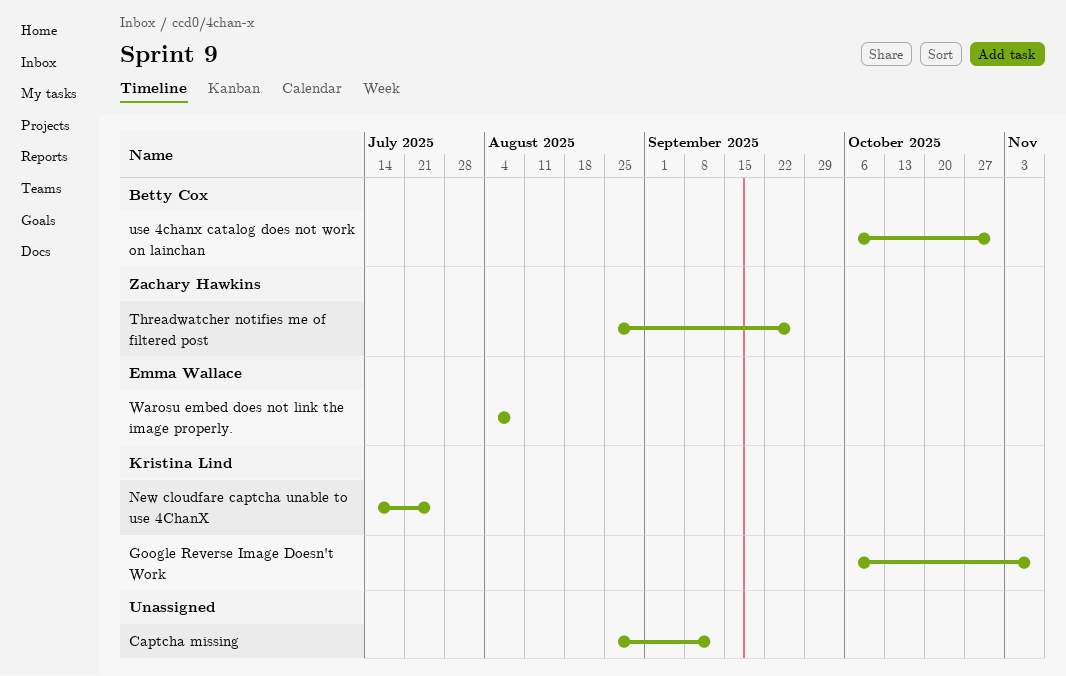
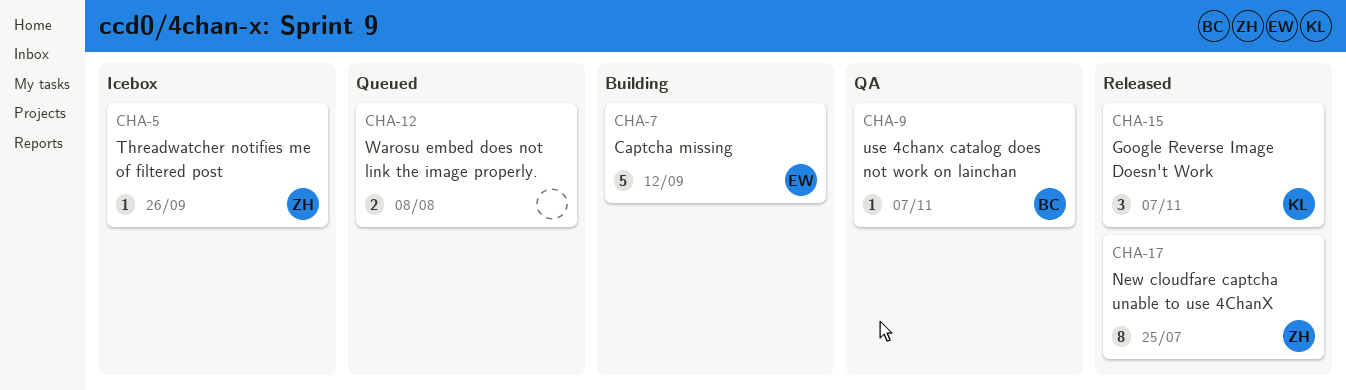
Captcha missing, owner: none -> Emma Wallace
New cloudfare captcha unable to use 4ChanX, owner: Kristina Lind -> Zachary Hawkins
use 4chanx catalog does not work on lainchan, due: Oct 31 -> Nov 7
Warosu embed does not link the image properly., owner: Emma Wallace -> none

